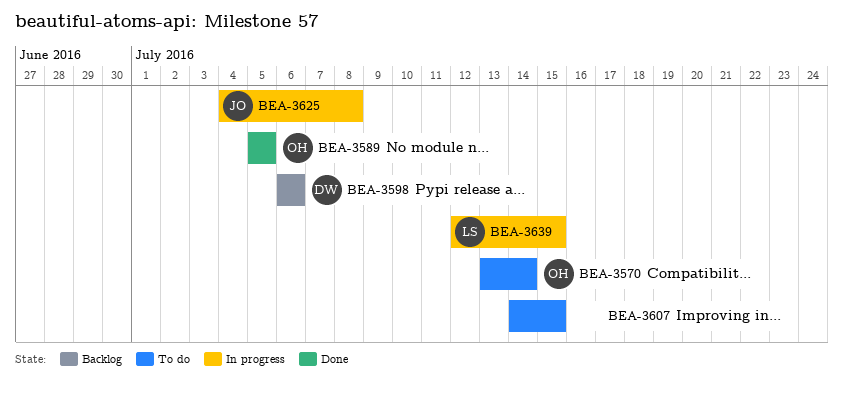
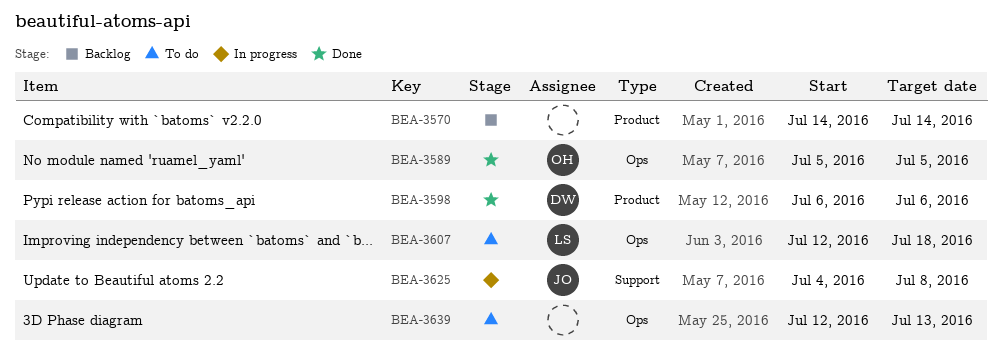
BEA-3570, status: To do -> Backlog
BEA-3570, owner: OH -> none
BEA-3570, start: Jul 13 -> Jul 14
BEA-3598, status: Backlog -> Done
BEA-3607, owner: none -> LS
BEA-3607, start: Jul 14 -> Jul 12
BEA-3607, due: Jul 15 -> Jul 18
BEA-3639, status: In progress -> To do
BEA-3639, owner: LS -> none
BEA-3639, due: Jul 15 -> Jul 13

